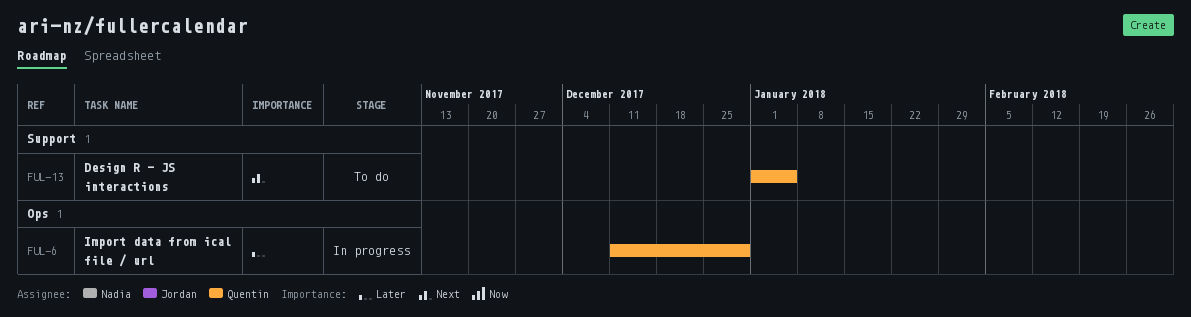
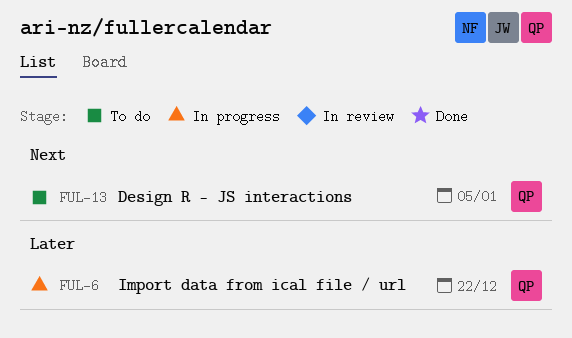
FUL-6, due: Dec 29 -> Dec 22

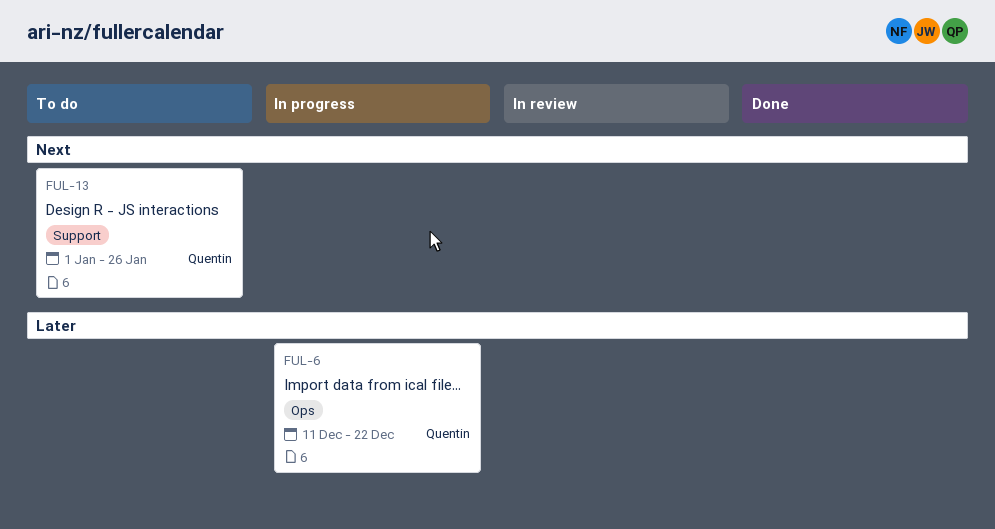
FUL-13, due: Jan 5 -> Jan 26

